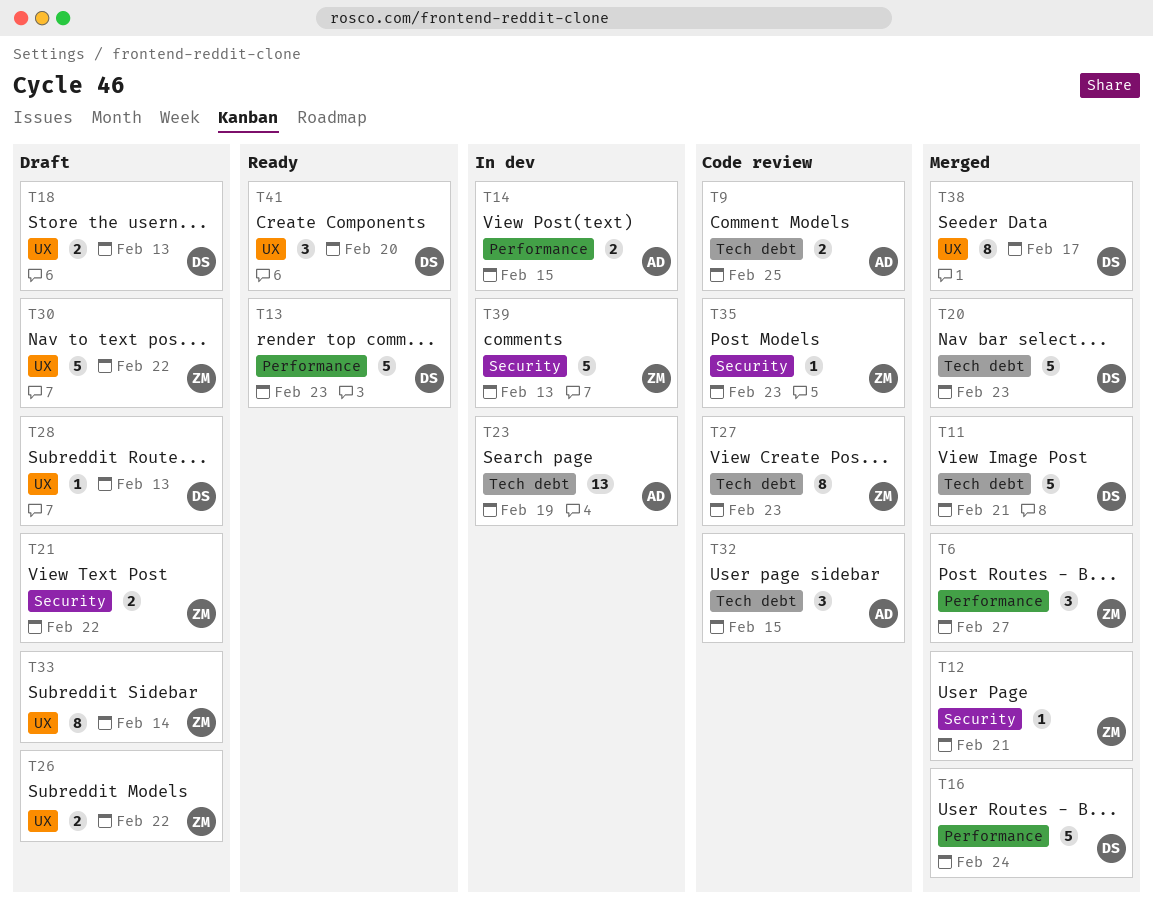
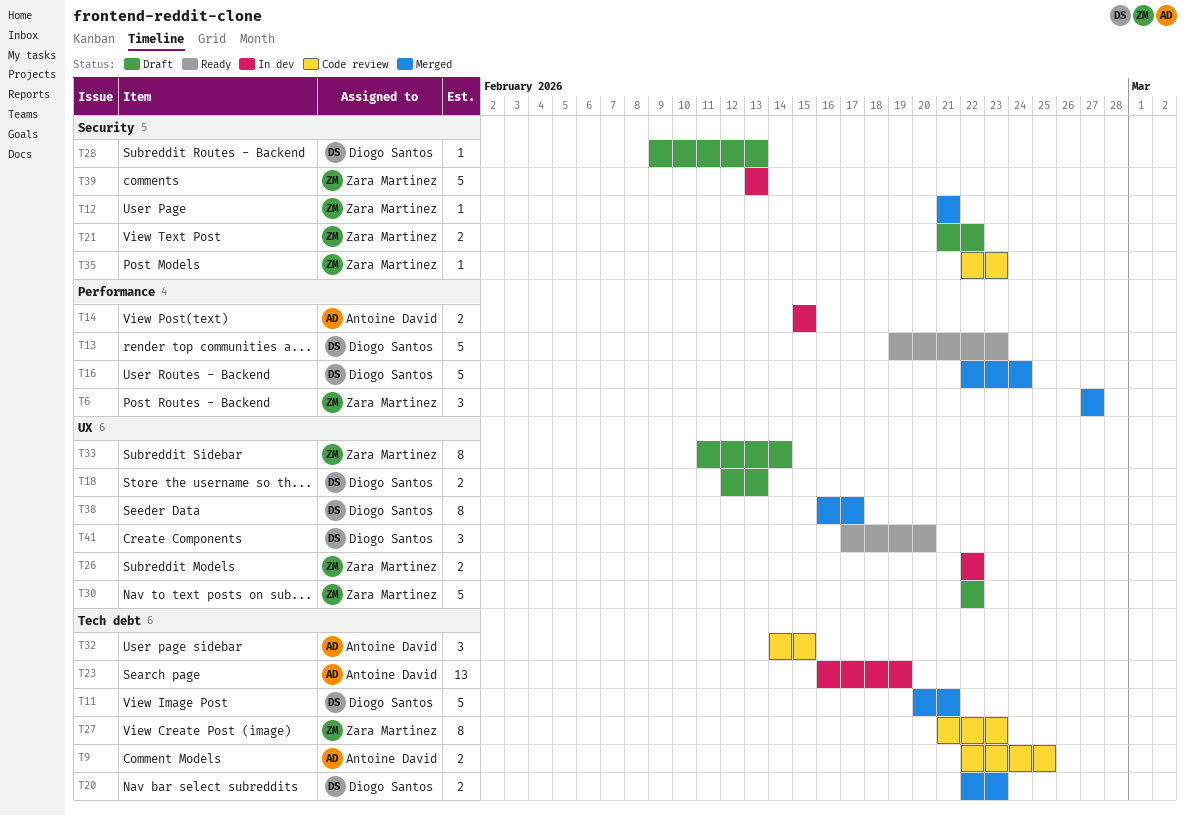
T20, estimate: 5 -> 2
T26, status: Draft -> In dev
T28, label: UX -> Security

